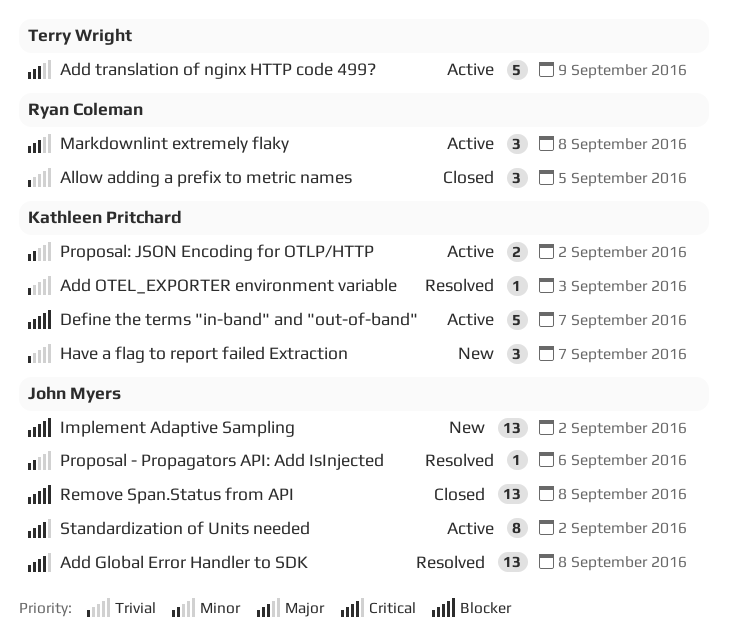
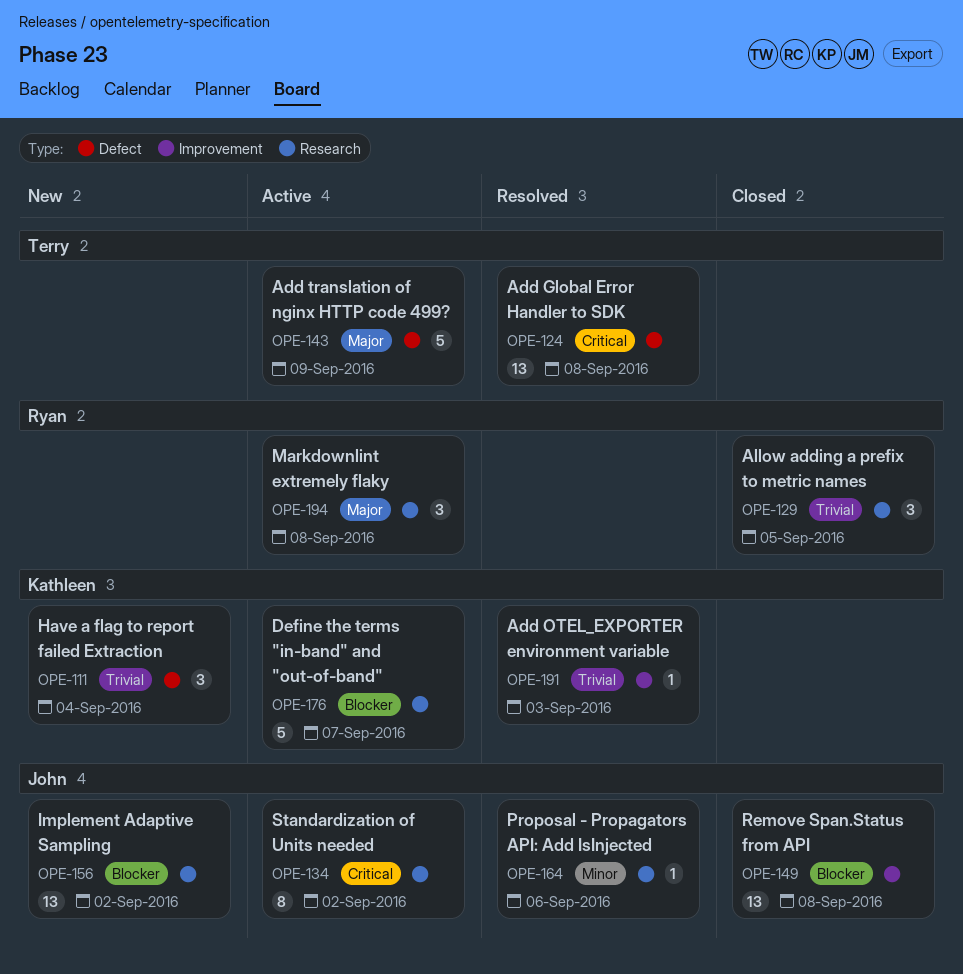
Add Global Error Handler to SDK, owner: John Myers -> Terry Wright
Have a flag to report failed Extraction, due: Sep 7 -> Sep 4
Proposal: JSON Encoding for OTLP/HTTP: present -> none

